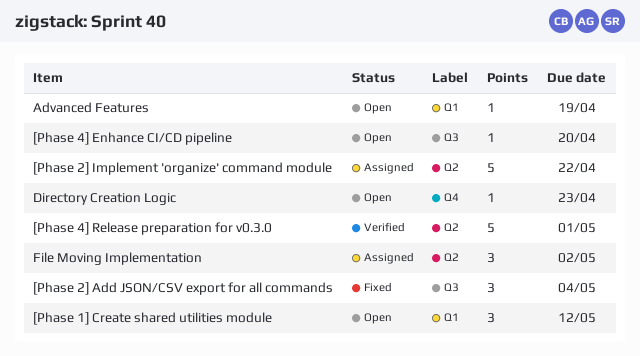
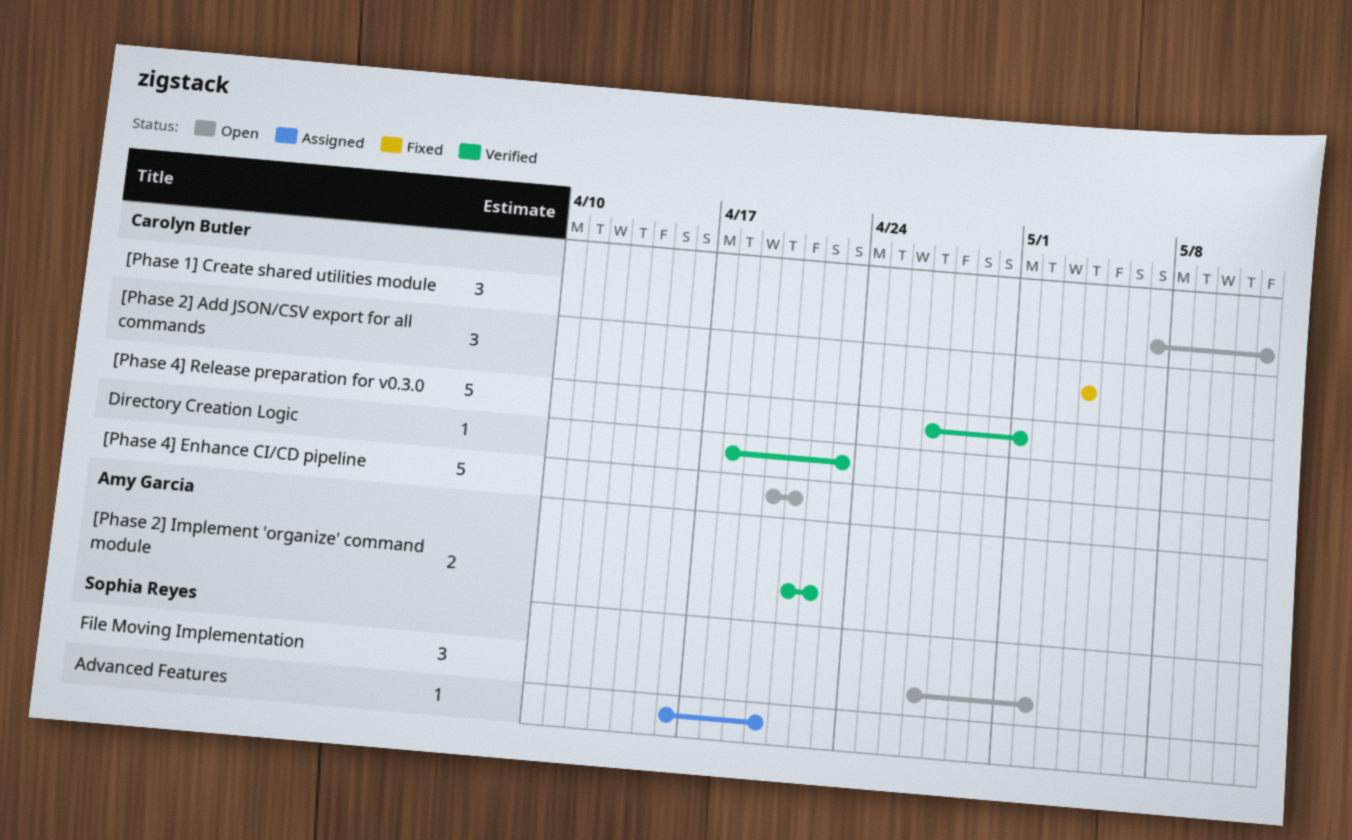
[Phase 2] Implement 'organize' command module, status: Assigned -> Verified
[Phase 2] Implement 'organize' command module, estimate: 5 -> 2
[Phase 4] Enhance CI/CD pipeline, estimate: 1 -> 5
[Phase 4] Enhance CI/CD pipeline, due: Apr 20 -> Apr 21
Advanced Features, status: Open -> Assigned
Advanced Features, due: Apr 19 -> Apr 20
Directory Creation Logic, status: Open -> Verified
File Moving Implementation, status: Assigned -> Open

